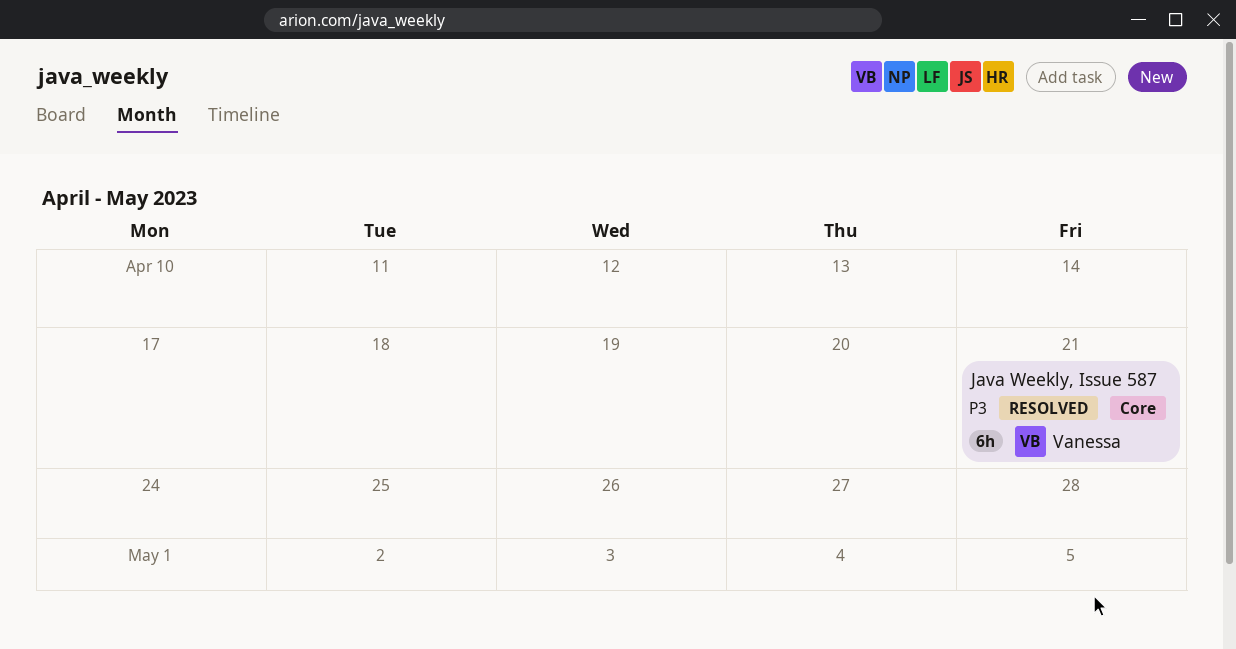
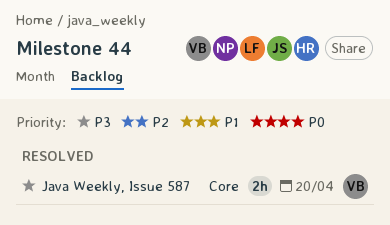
Java Weekly, Issue 587, estimate: 6h -> 2h
Java Weekly, Issue 587, due: Apr 21 -> Apr 20

